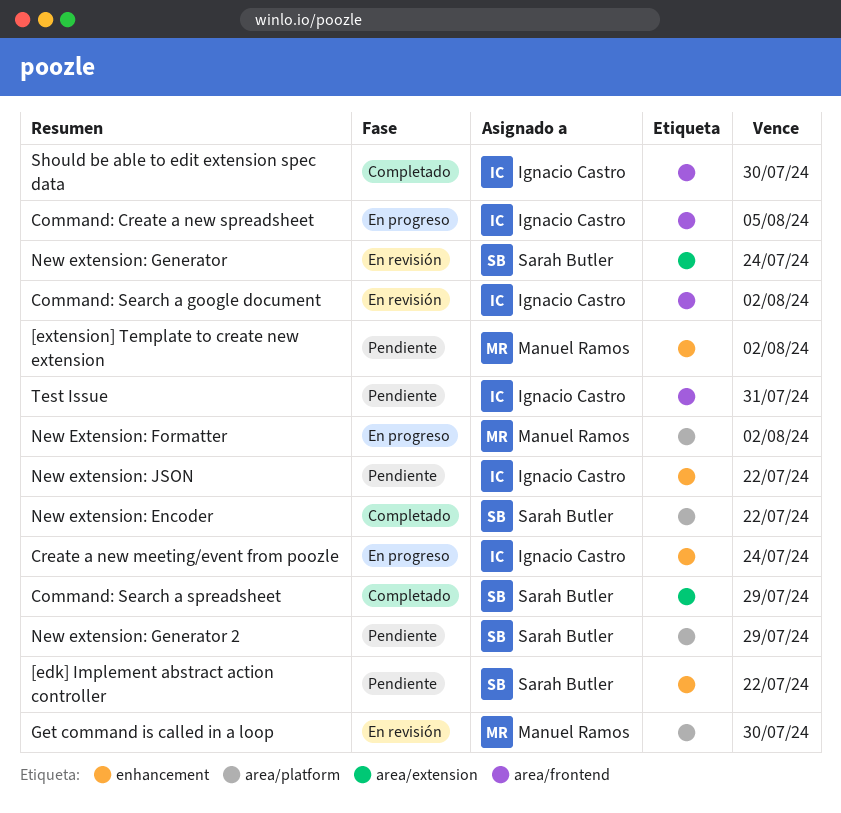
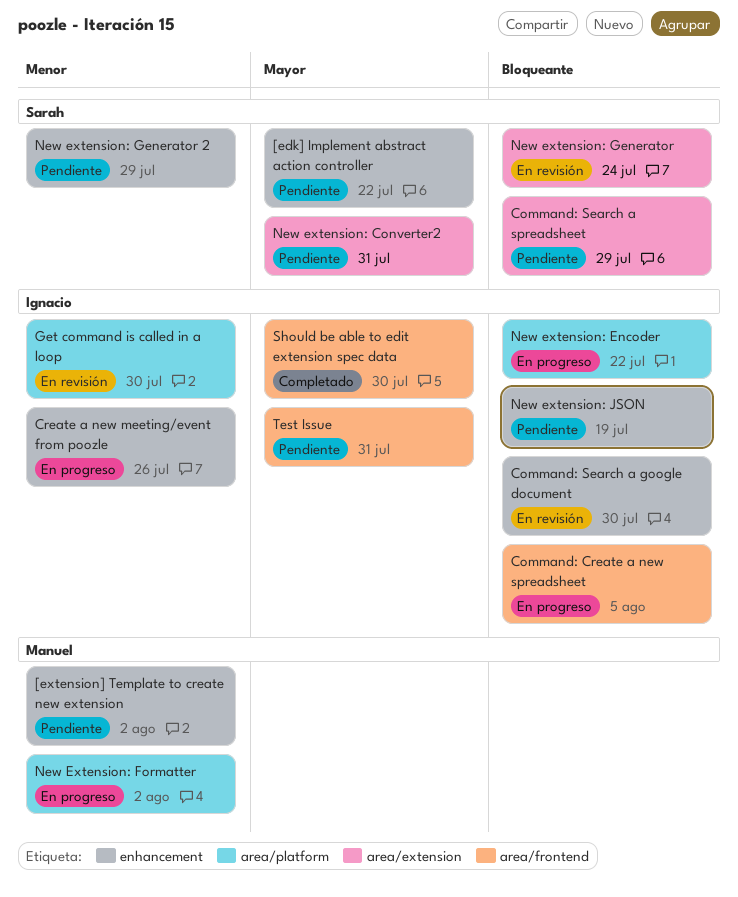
Command: Search a google document, label: area/frontend -> enhancement
Command: Search a google document, due: Aug 2 -> Jul 30
Command: Search a spreadsheet, status: Completado -> Pendiente
Create a new meeting/event from poozle, due: Jul 24 -> Jul 26
Get command is called in a loop, owner: Manuel Ramos -> Ignacio Castro
New extension: Converter2: none -> present
New extension: Encoder, status: Completado -> En progreso
New extension: Encoder, owner: Sarah Butler -> Ignacio Castro
New extension: Generator 2, label: area/platform -> enhancement
New extension: JSON, due: Jul 22 -> Jul 19

